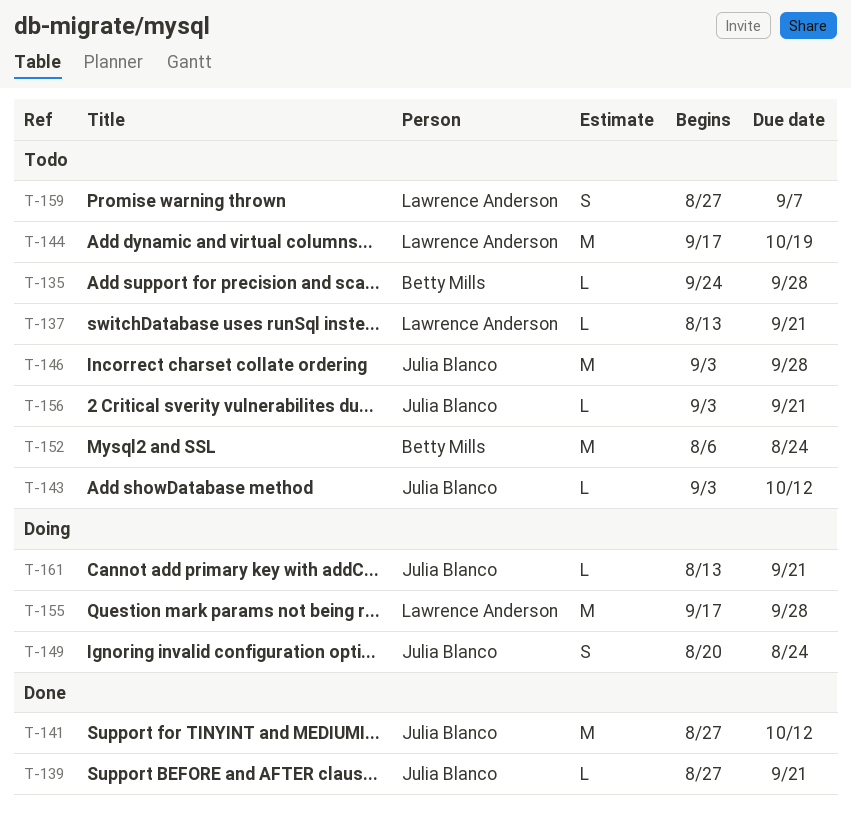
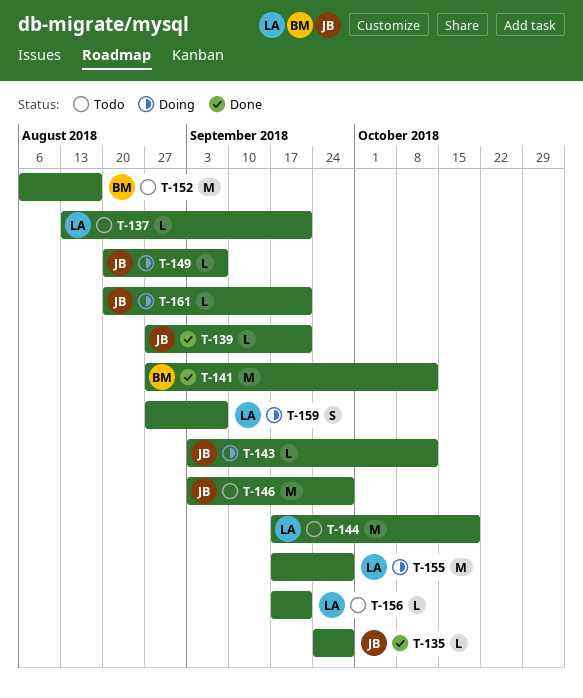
T-135, status: Todo -> Done
T-135, owner: Betty Mills -> Julia Blanco
T-141, owner: Julia Blanco -> Betty Mills
T-143, status: Todo -> Doing
T-149, estimate: S -> L
T-149, due: Aug 24 -> Sep 7
T-152, due: Aug 24 -> Aug 17
T-156, owner: Julia Blanco -> Lawrence Anderson
T-156, start: Sep 3 -> Sep 17
T-159, status: Todo -> Doing
T-161, start: Aug 13 -> Aug 20

